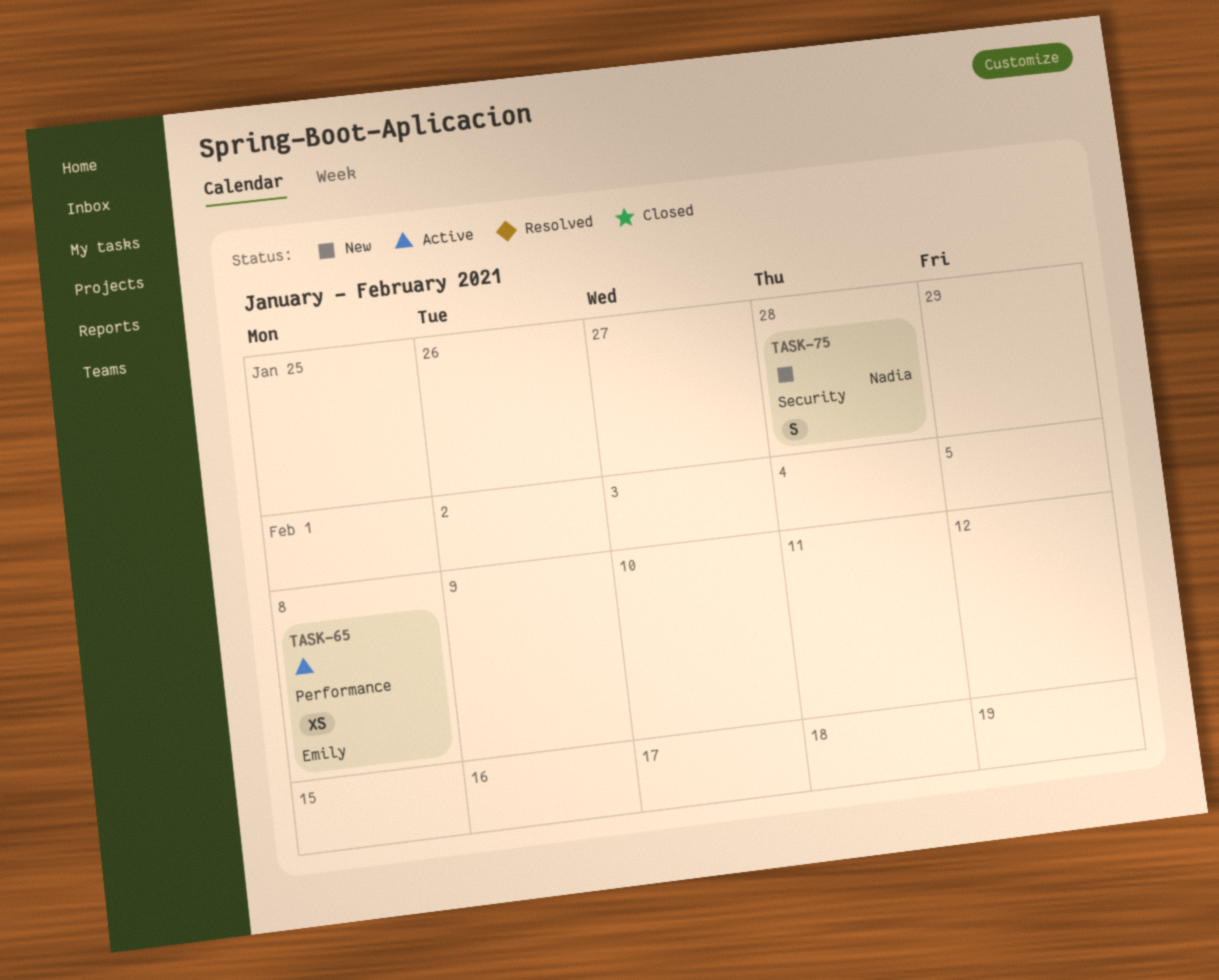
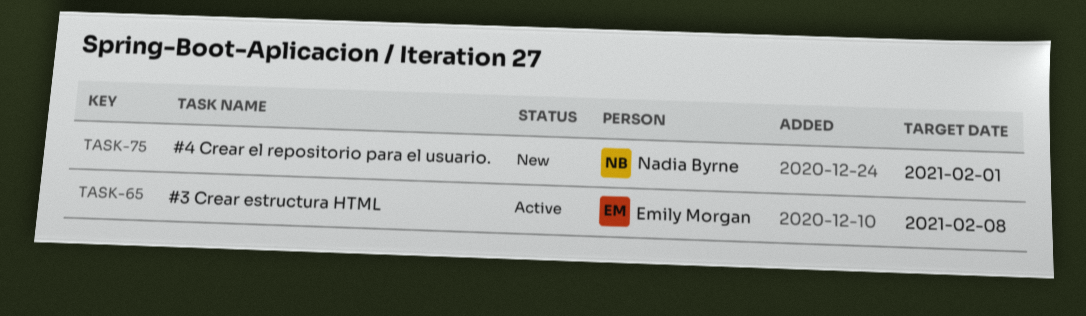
TASK-75, due: Jan 28 -> Feb 1

